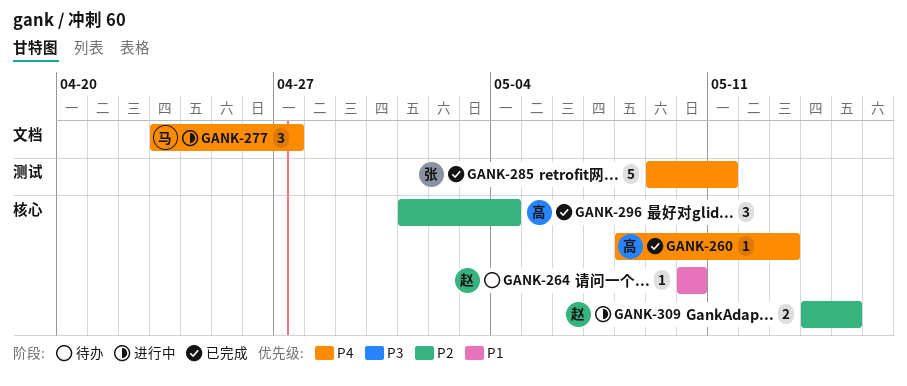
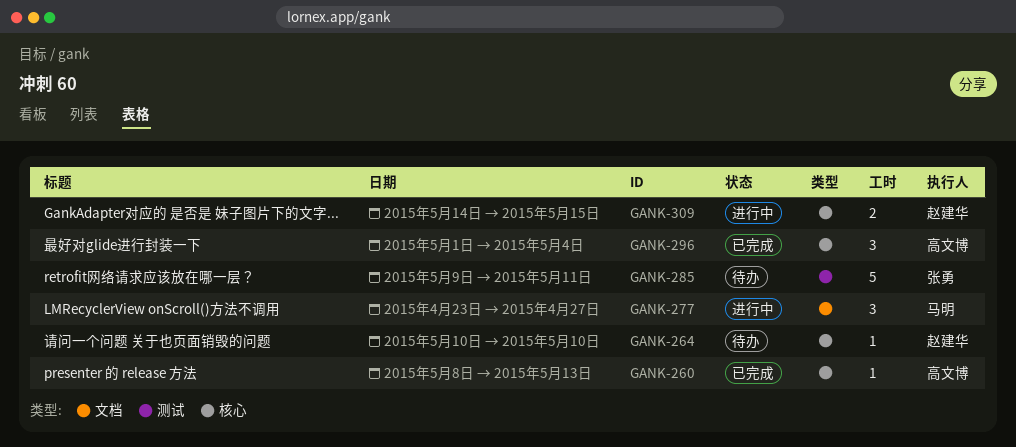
GANK-285, status: 已完成 -> 待办

